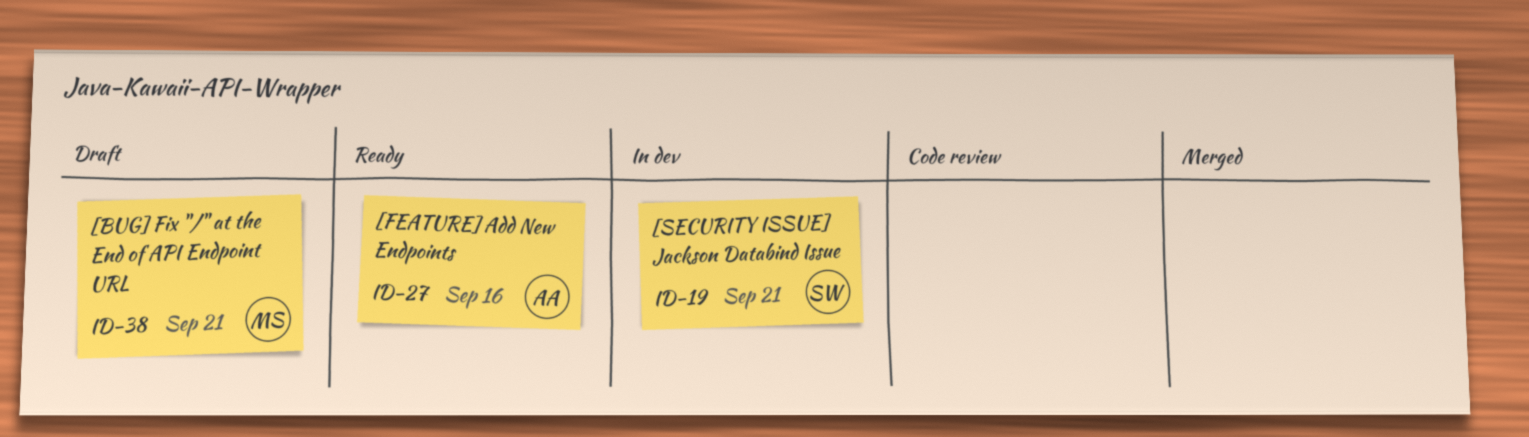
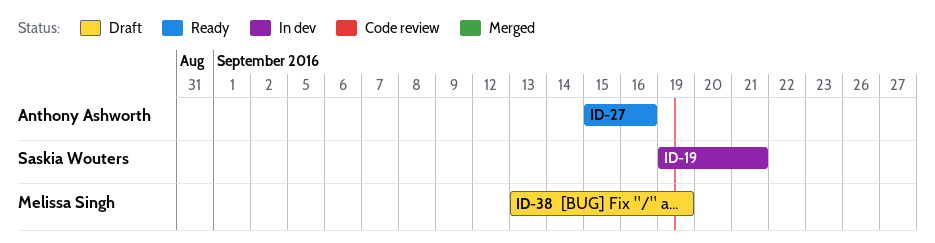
ID-38, due: Sep 21 -> Sep 19

